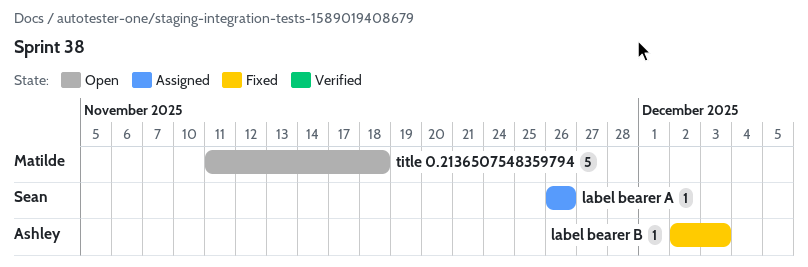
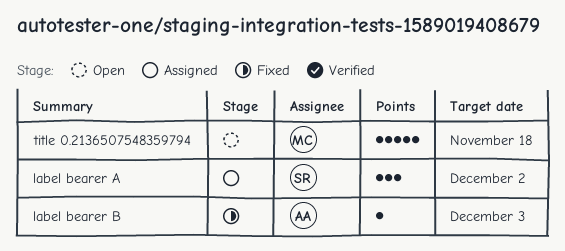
label bearer A, estimate: 1 -> 3
label bearer A, due: Nov 26 -> Dec 2

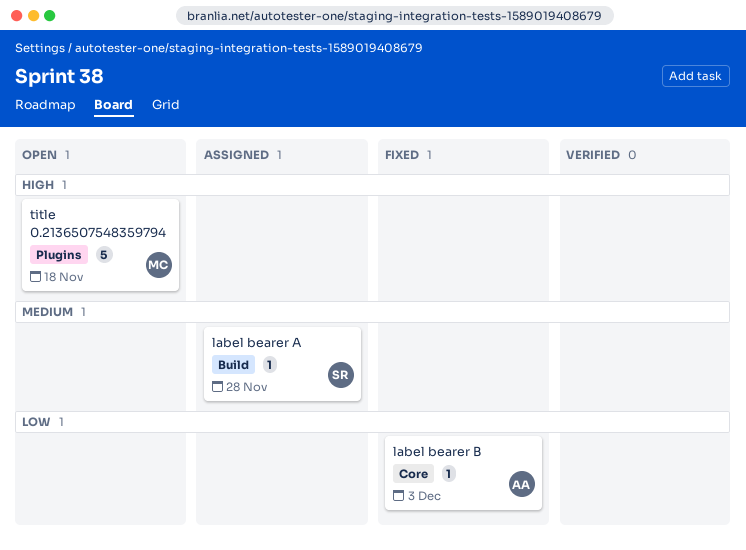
label bearer A, estimate: 3 -> 1
label bearer A, due: Dec 2 -> Nov 28

